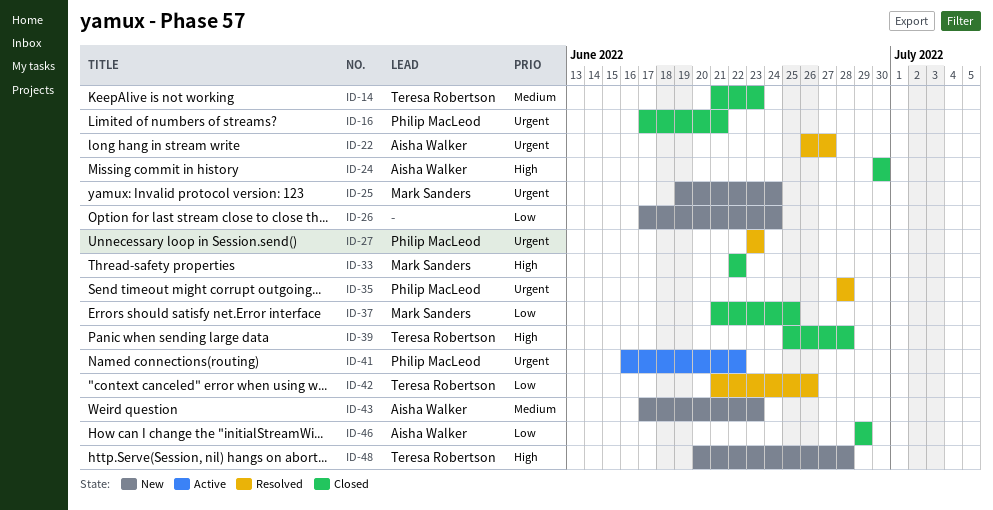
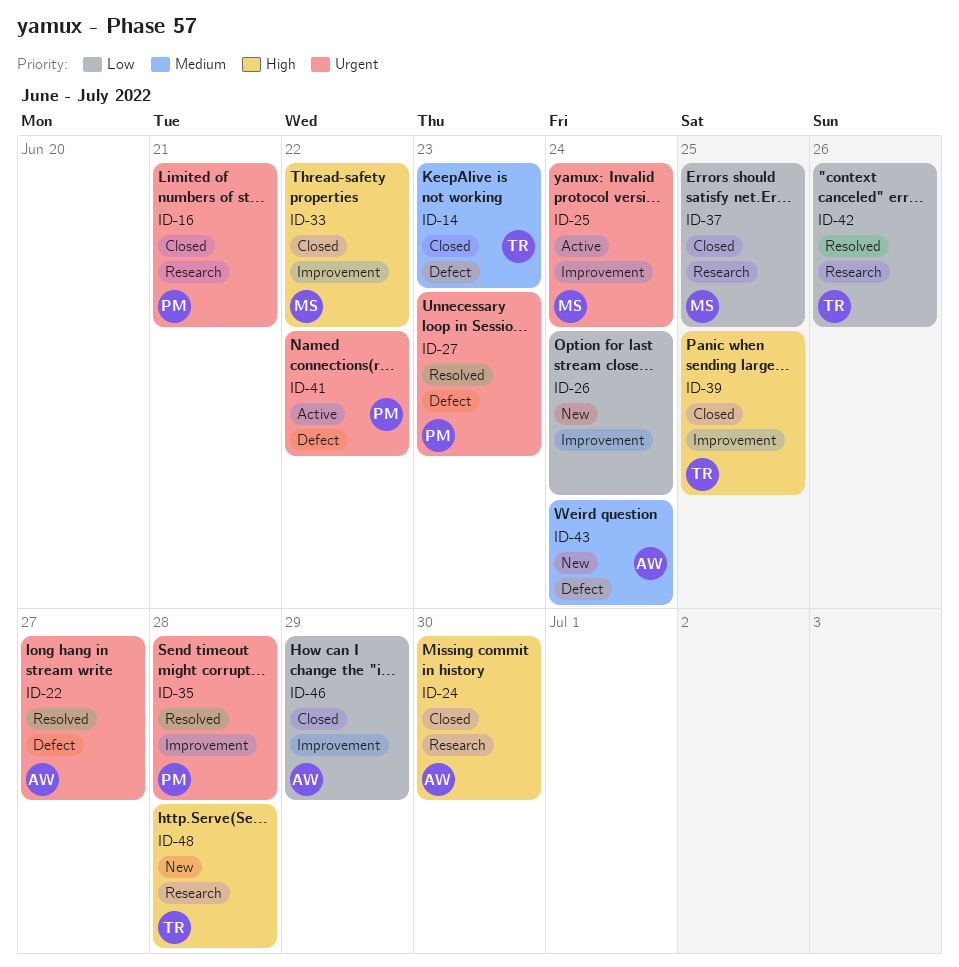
ID-25, status: New -> Active
ID-39, due: Jun 28 -> Jun 25
ID-43, due: Jun 23 -> Jun 24

